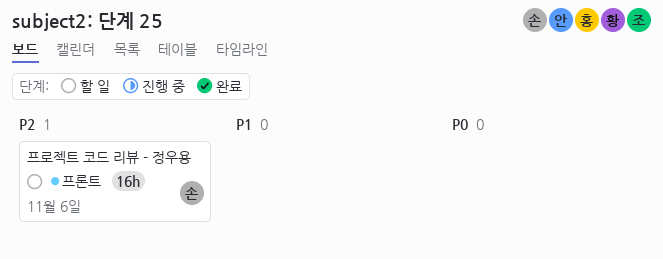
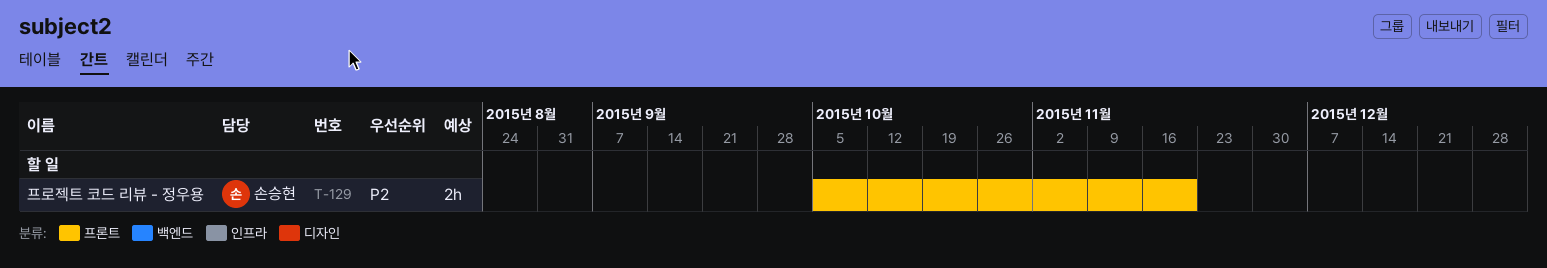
프로젝트 코드 리뷰 - 정우용, estimate: 16h -> 2h
프로젝트 코드 리뷰 - 정우용, due: Nov 6 -> Nov 20

